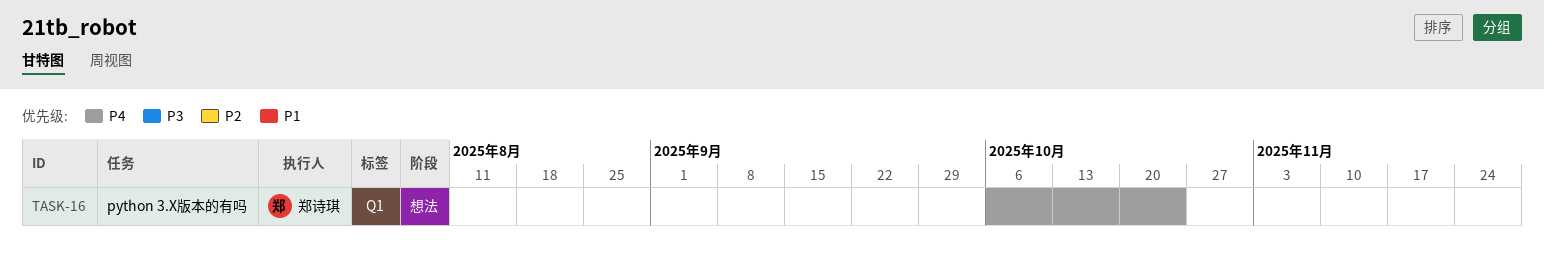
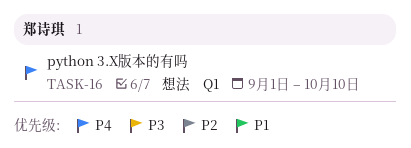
TASK-16, start: Oct 6 -> Sep 1
TASK-16, due: Oct 24 -> Oct 10

